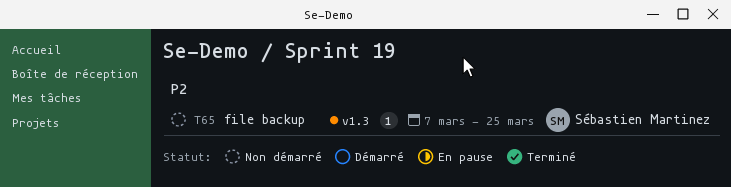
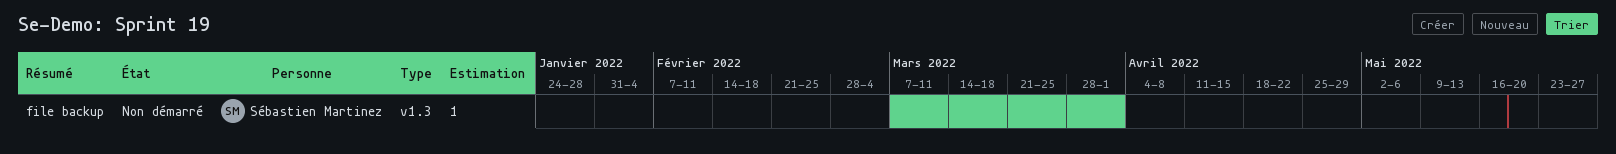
file backup, due: Mar 25 -> Apr 1

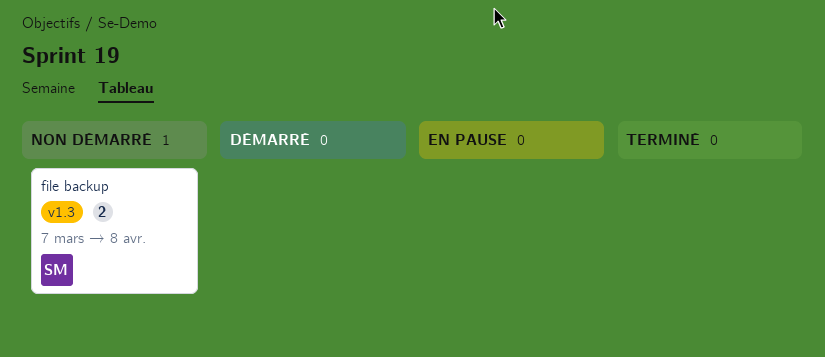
file backup, estimate: 1 -> 2
file backup, due: Apr 1 -> Apr 8

